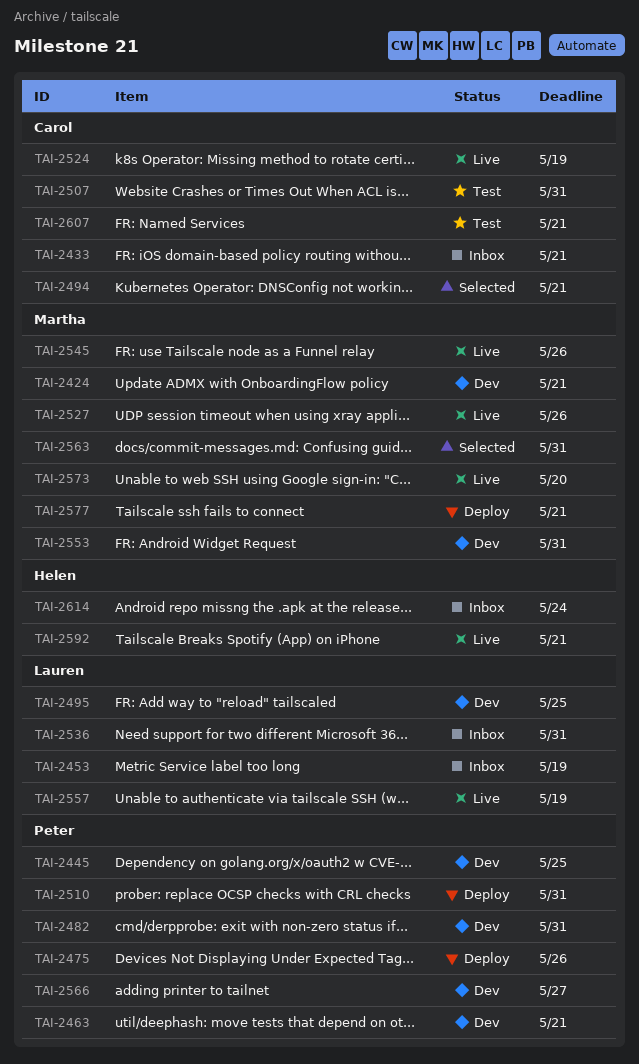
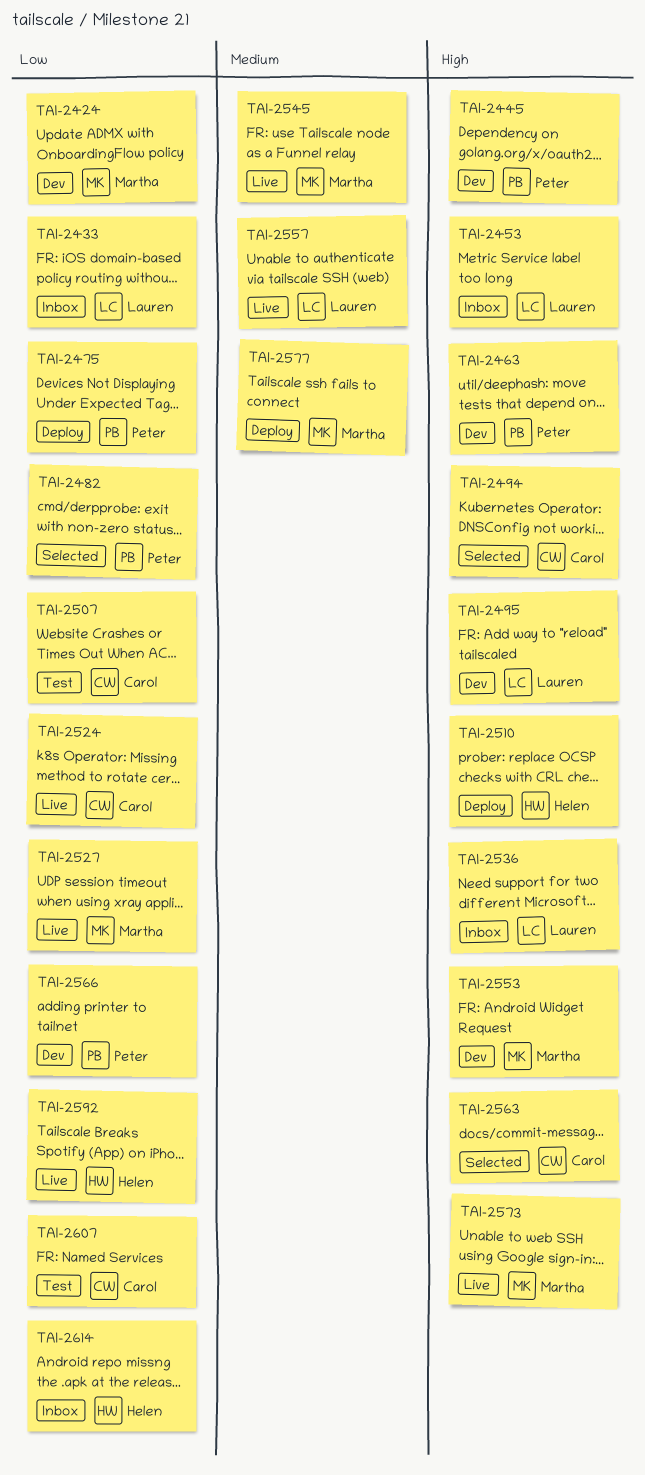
TAI-2433, owner: Carol -> Lauren
TAI-2482, status: Dev -> Selected
TAI-2510, owner: Peter -> Helen
TAI-2563, owner: Martha -> Carol

